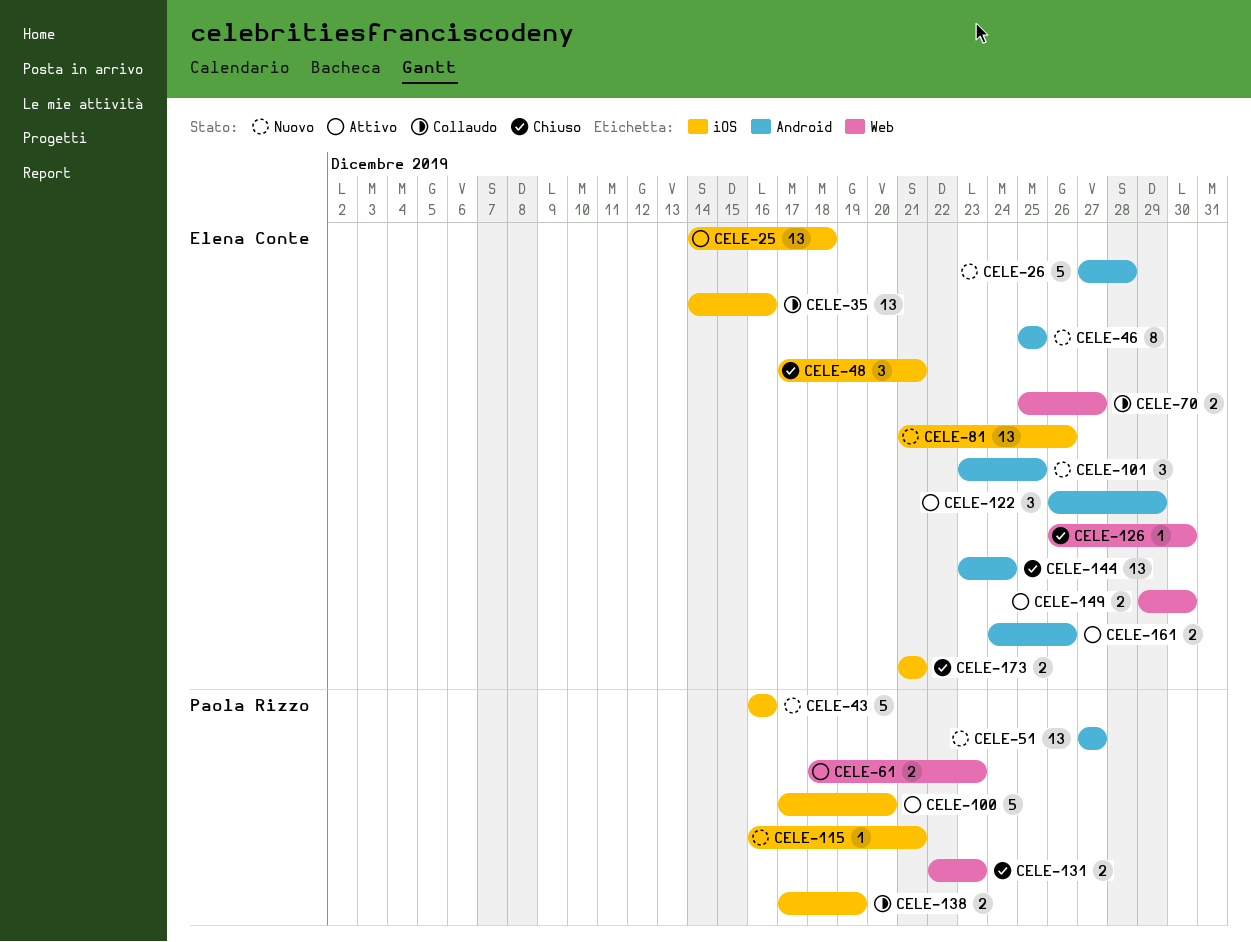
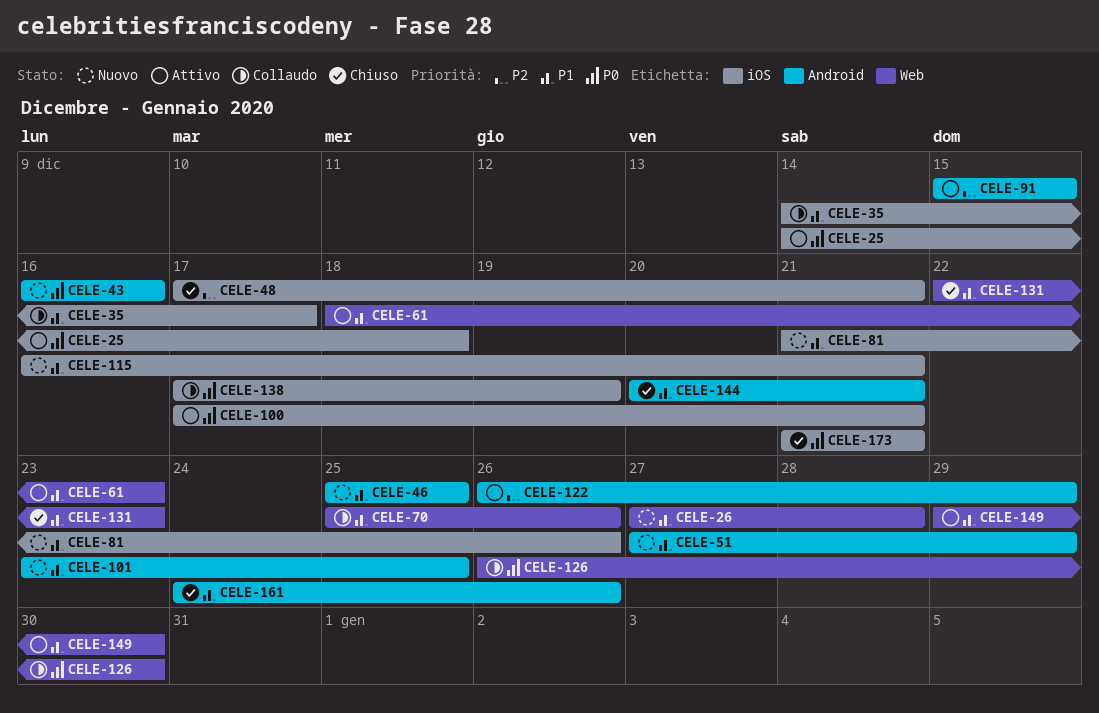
CELE-26, label: Android -> Web
CELE-35, due: Dec 16 -> Dec 17
CELE-43, label: iOS -> Android
CELE-51, due: Dec 27 -> Dec 29
CELE-70, due: Dec 27 -> Dec 26
CELE-91: none -> present
CELE-100, due: Dec 20 -> Dec 21
CELE-126, status: Chiuso -> Collaudo
CELE-144, start: Dec 23 -> Dec 20
CELE-144, due: Dec 24 -> Dec 21
CELE-161, status: Attivo -> Chiuso

